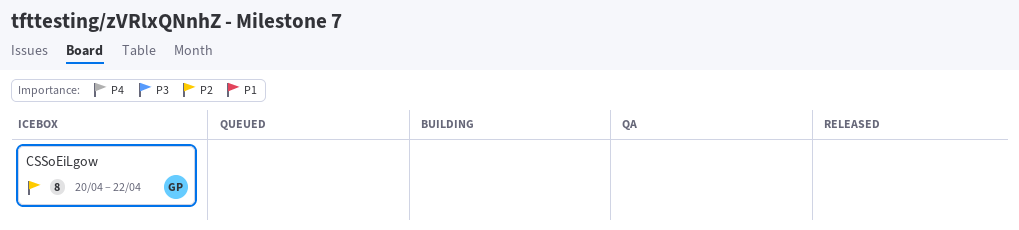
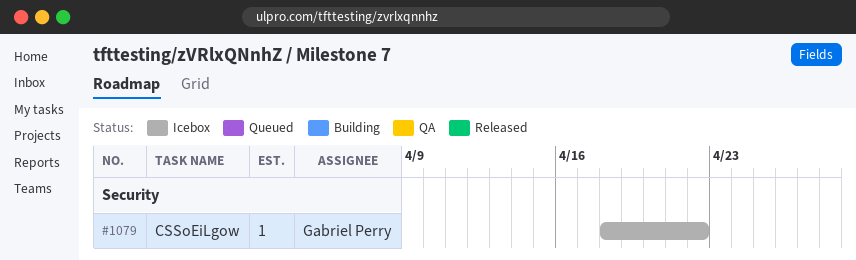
CSSoEiLgow, estimate: 8 -> 1
CSSoEiLgow, start: Apr 20 -> Apr 18

